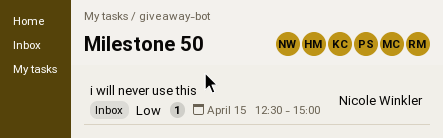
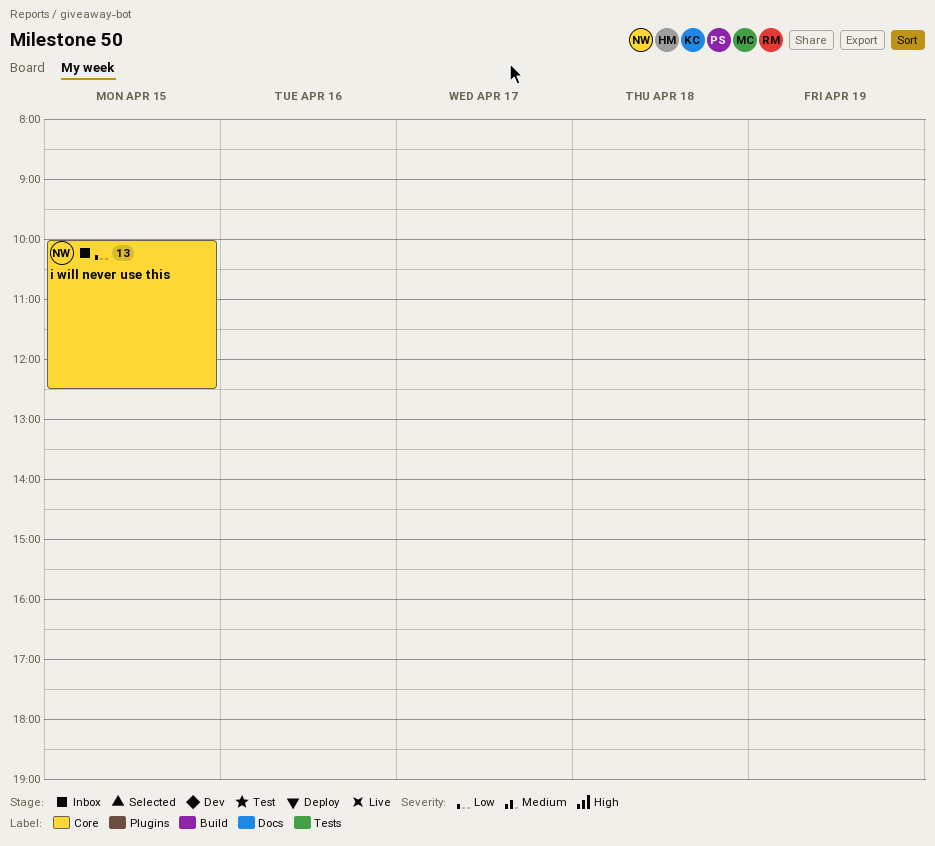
i will never use this, estimate: 1 -> 13
i will never use this, begins: 12:30 -> 10:00
i will never use this, ends: 15:00 -> 12:30

